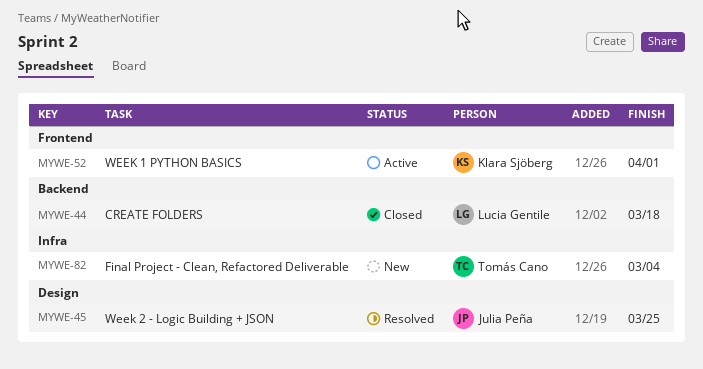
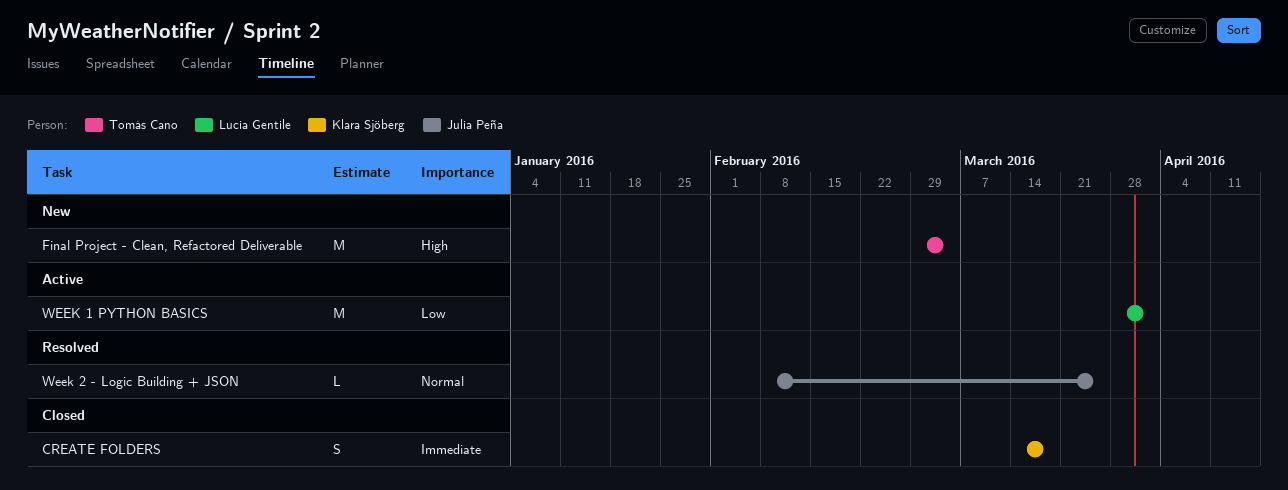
CREATE FOLDERS, owner: Lucia Gentile -> Klara Sjöberg
WEEK 1 PYTHON BASICS, owner: Klara Sjöberg -> Lucia Gentile

